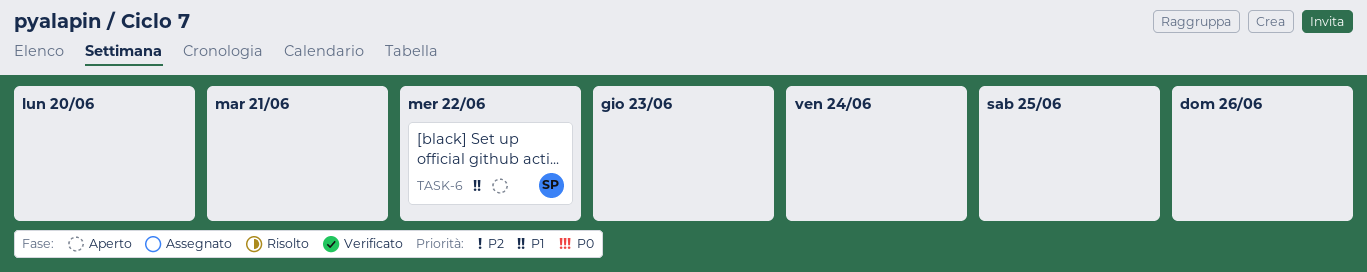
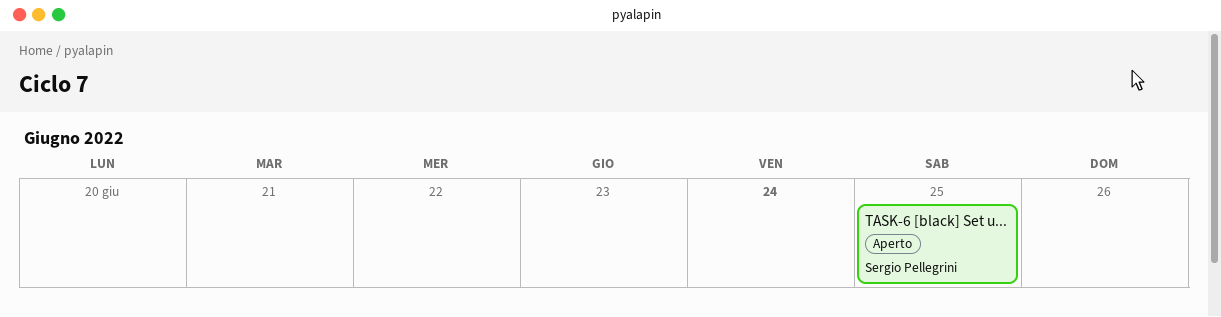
TASK-6, due: Jun 22 -> Jun 25

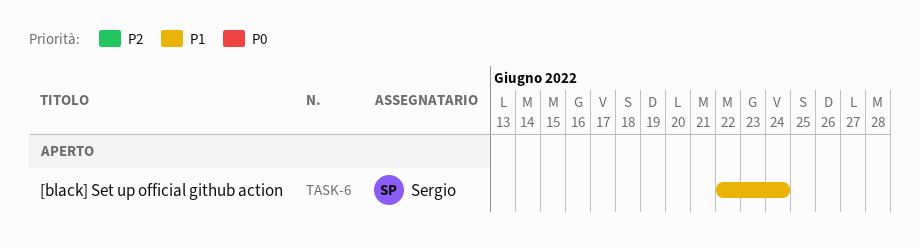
TASK-6, due: Jun 25 -> Jun 24

